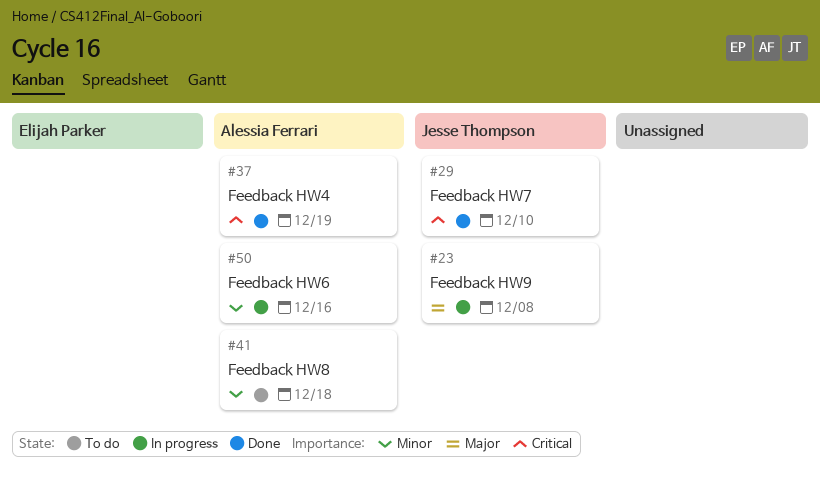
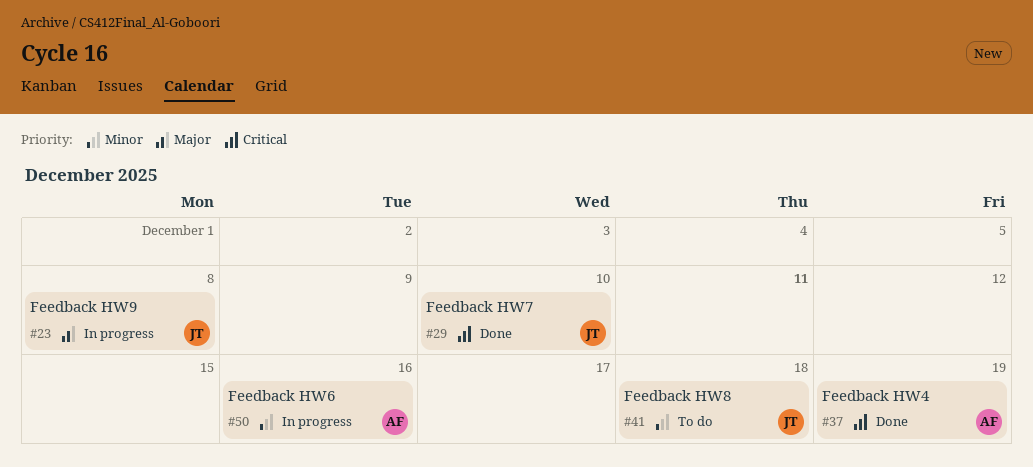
#41, owner: Alessia Ferrari -> Jesse Thompson

